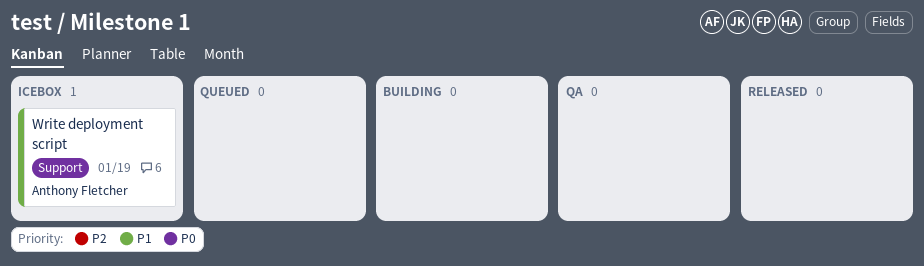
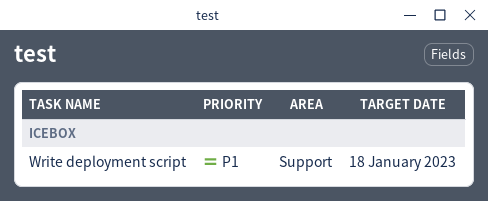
Write deployment script, due: Jan 19 -> Jan 18

